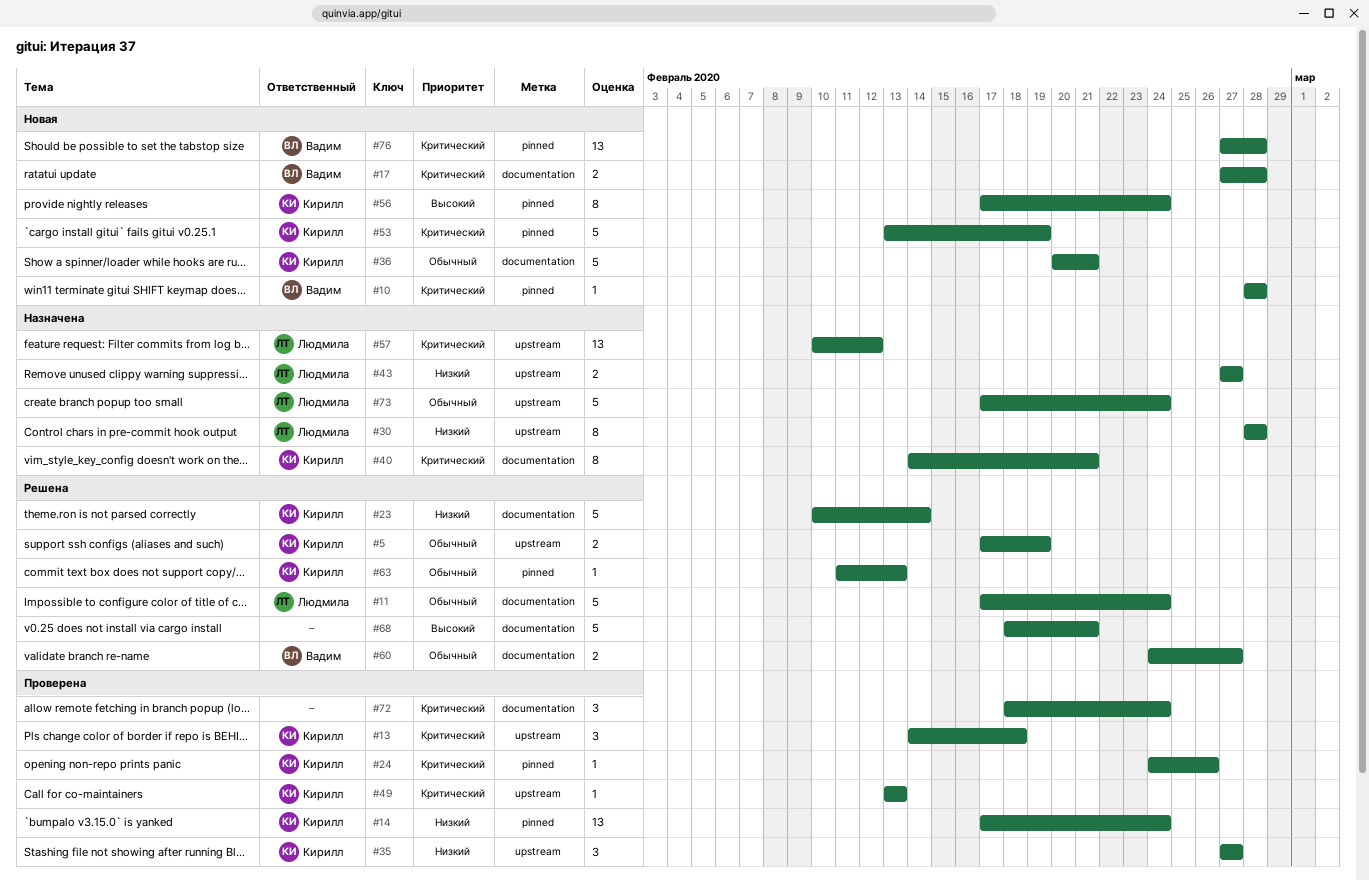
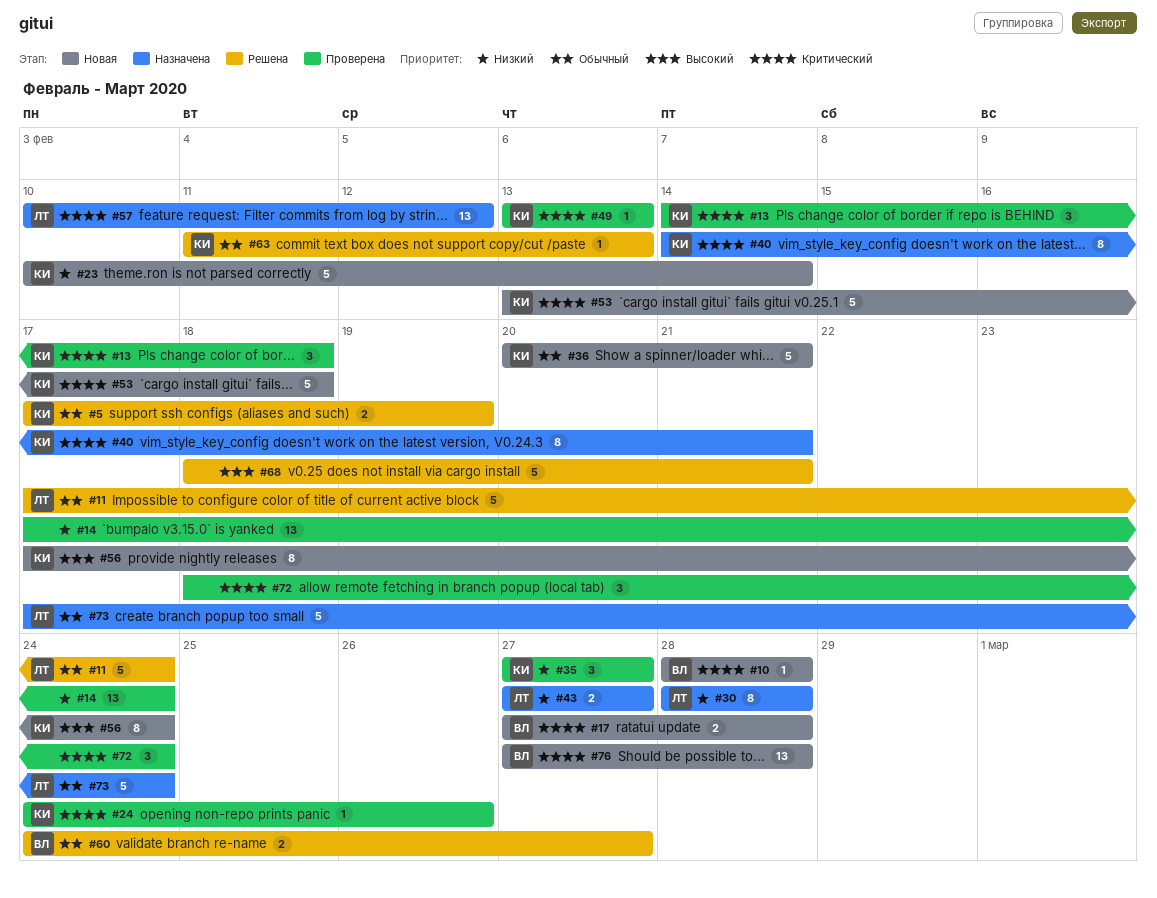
#14, owner: Кирилл -> none
#23, status: Решена -> Новая
#53, due: Feb 19 -> Feb 18

